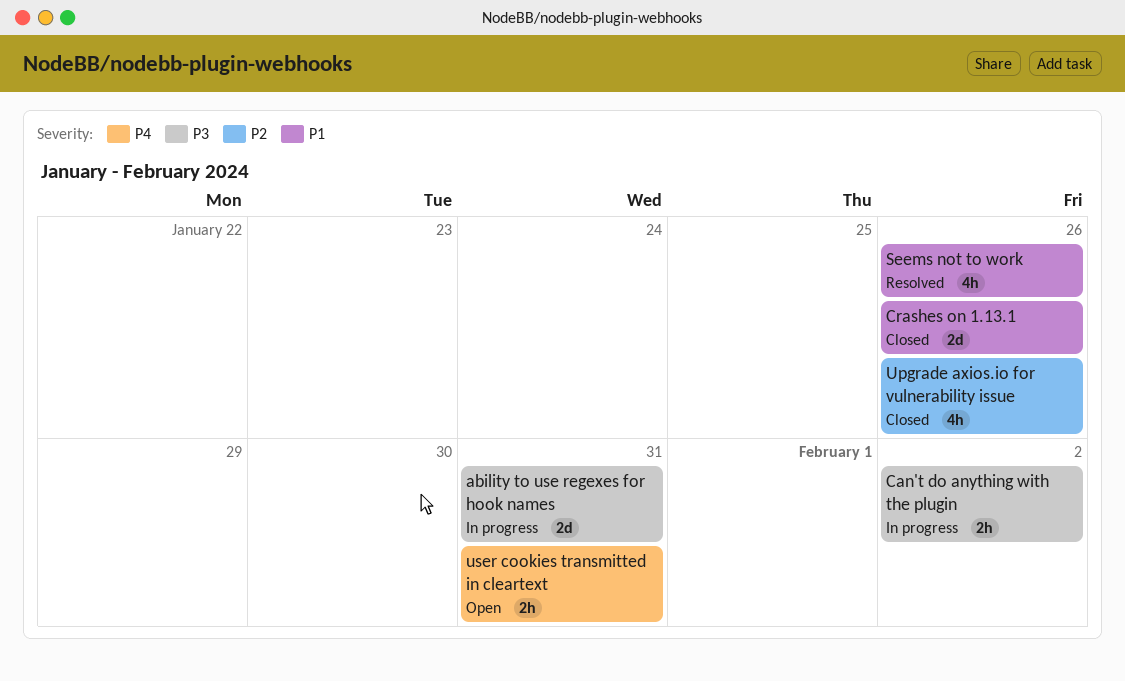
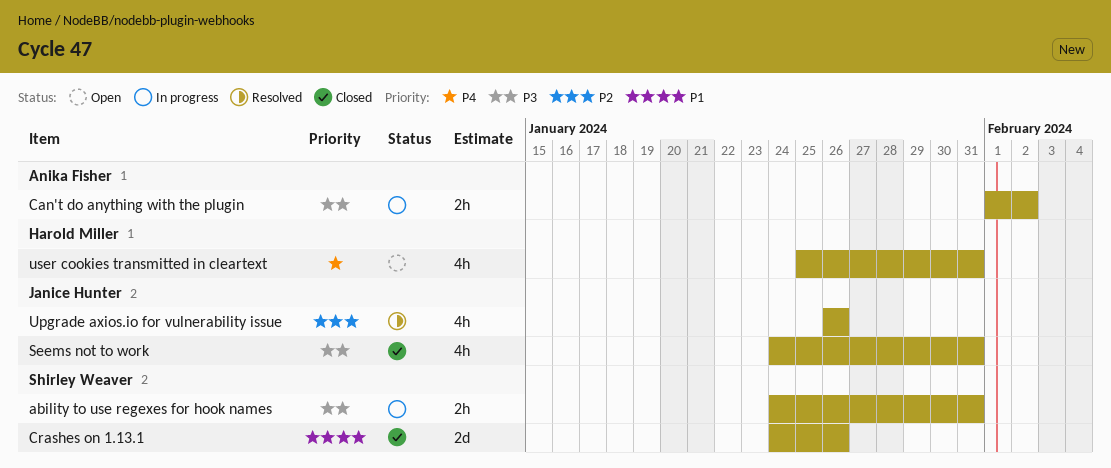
ability to use regexes for hook names, estimate: 2d -> 2h
Seems not to work, status: Resolved -> Closed
Seems not to work, priority: P1 -> P3
Seems not to work, due: Jan 26 -> Jan 31
Upgrade axios.io for vulnerability issue, status: Closed -> Resolved
user cookies transmitted in cleartext, estimate: 2h -> 4h

